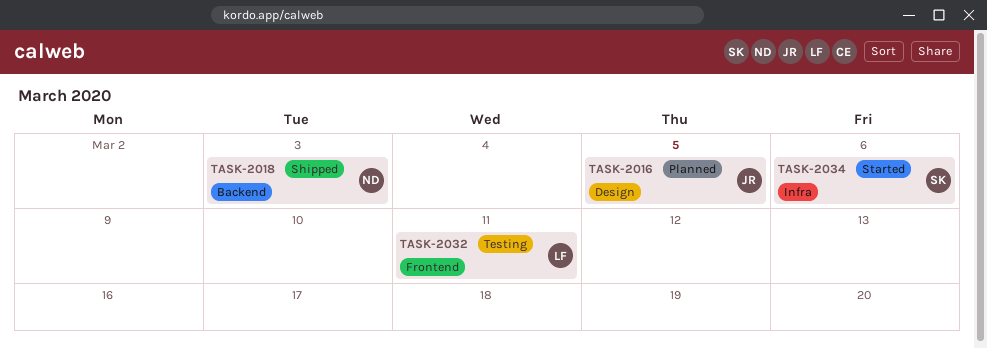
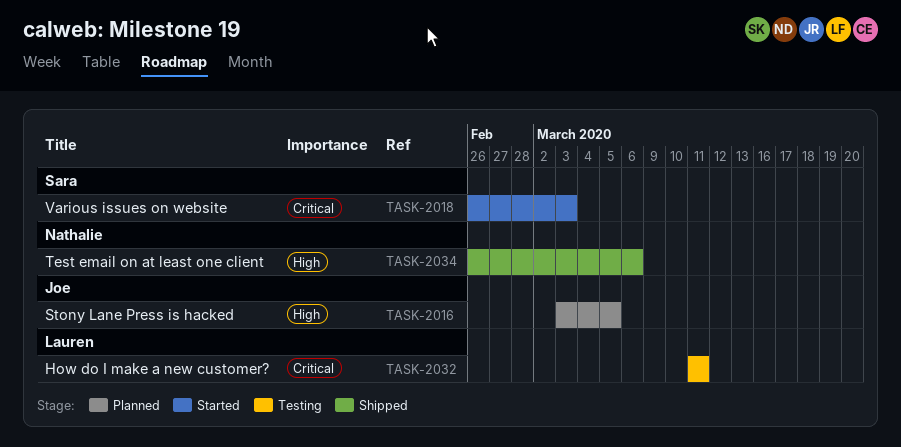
TASK-2018, status: Shipped -> Started
TASK-2018, owner: Nathalie -> Sara
TASK-2034, status: Started -> Shipped
TASK-2034, owner: Sara -> Nathalie

